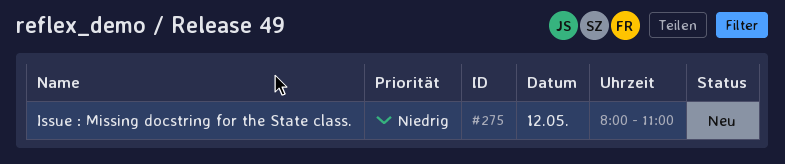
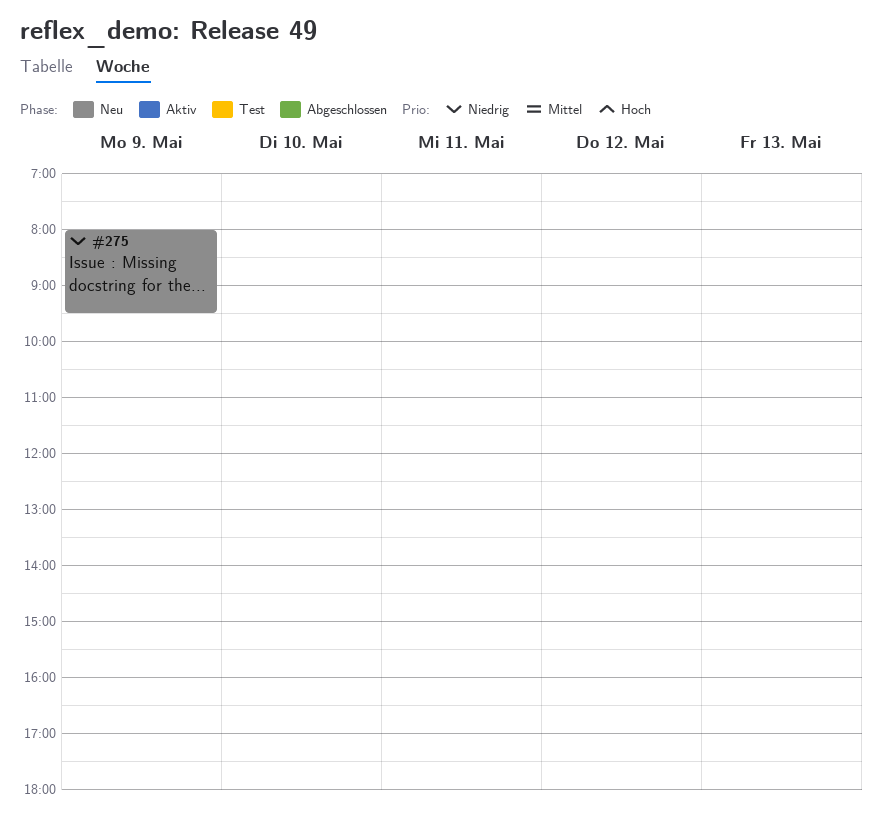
#275, day: May 12 -> May 9
#275, ends: 11:00 -> 09:30

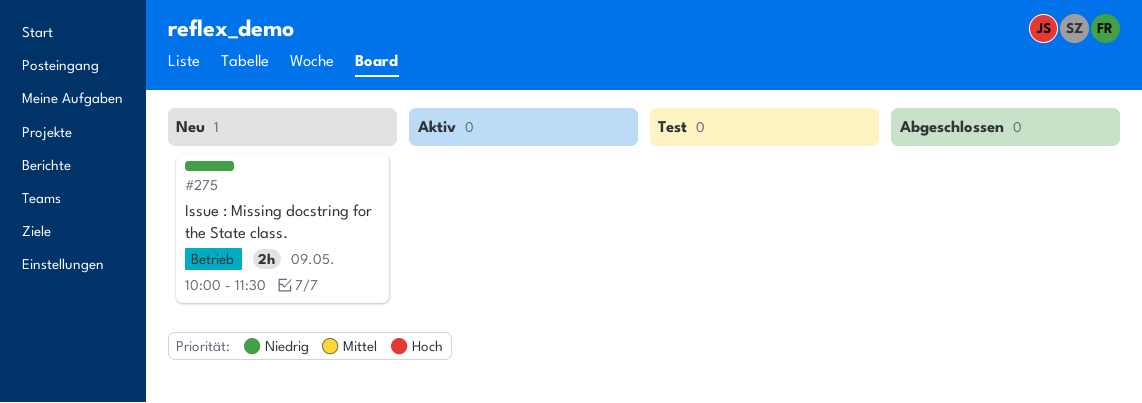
#275, begins: 08:00 -> 10:00
#275, ends: 09:30 -> 11:30

